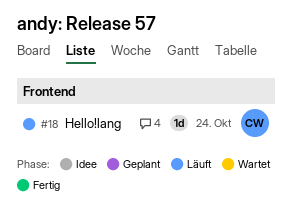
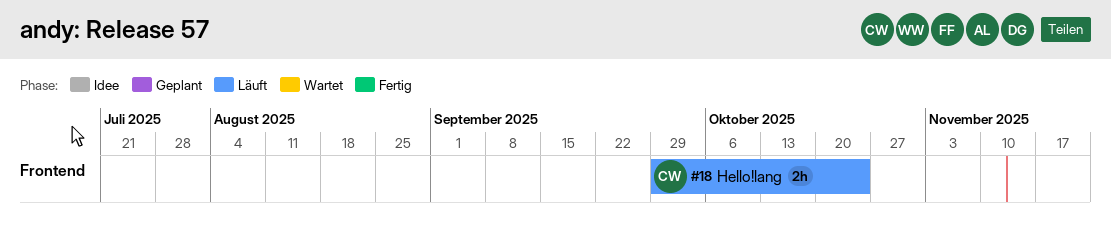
#18, estimate: 1d -> 2h

